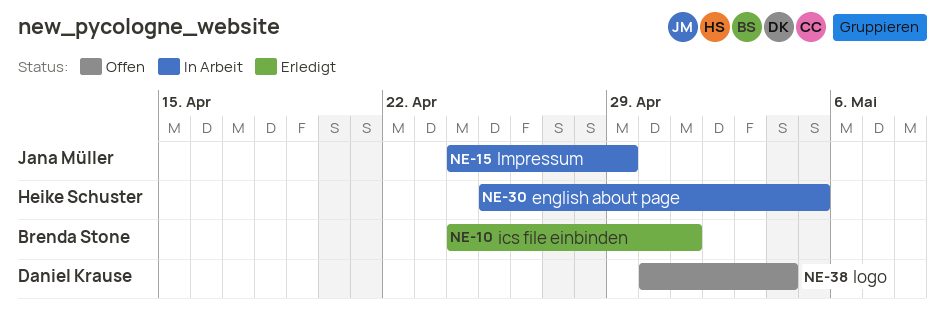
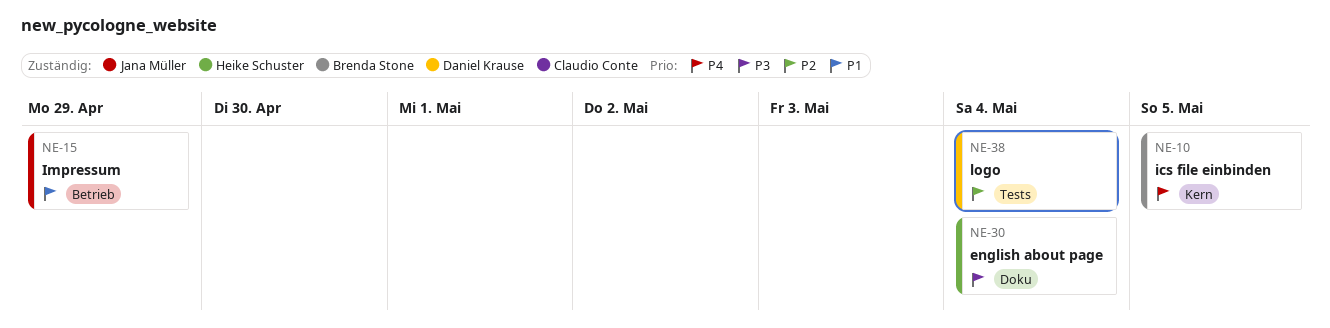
NE-10, due: May 1 -> May 5
NE-30, due: May 5 -> May 4

